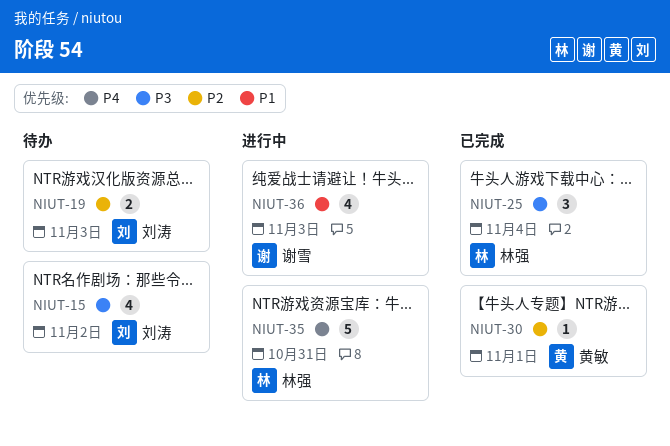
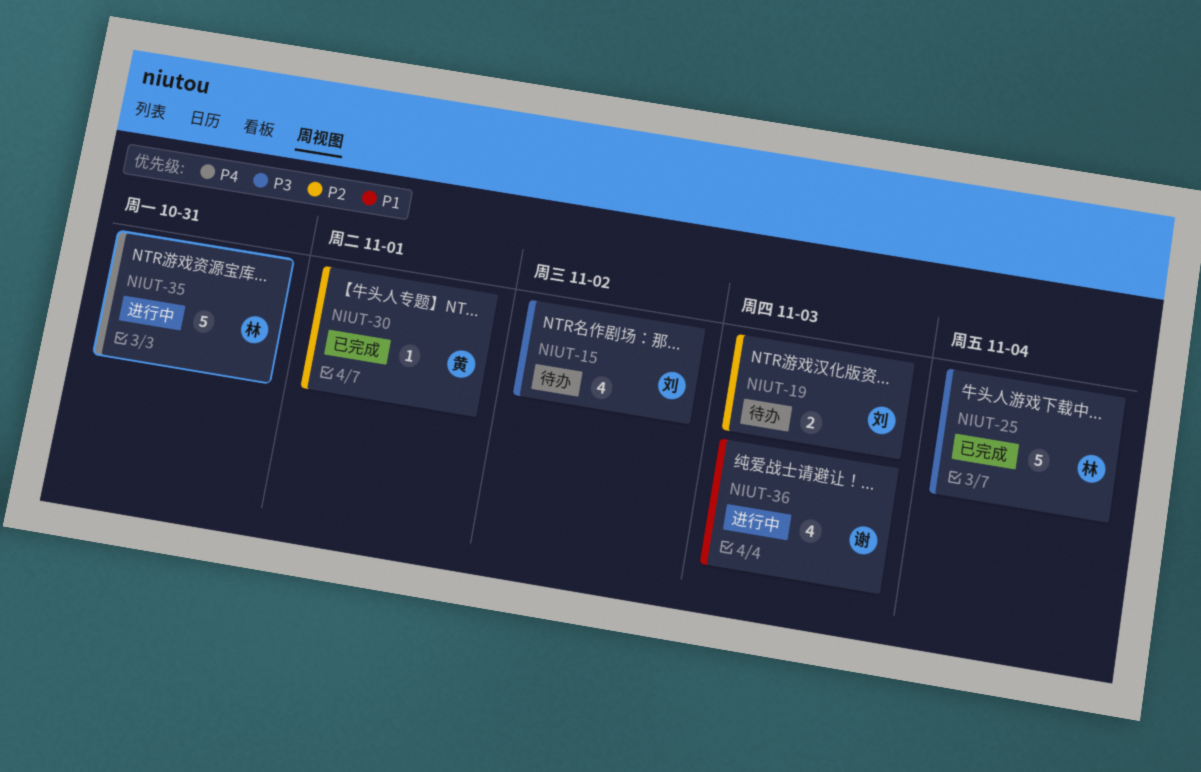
NIUT-25, estimate: 3 -> 5

